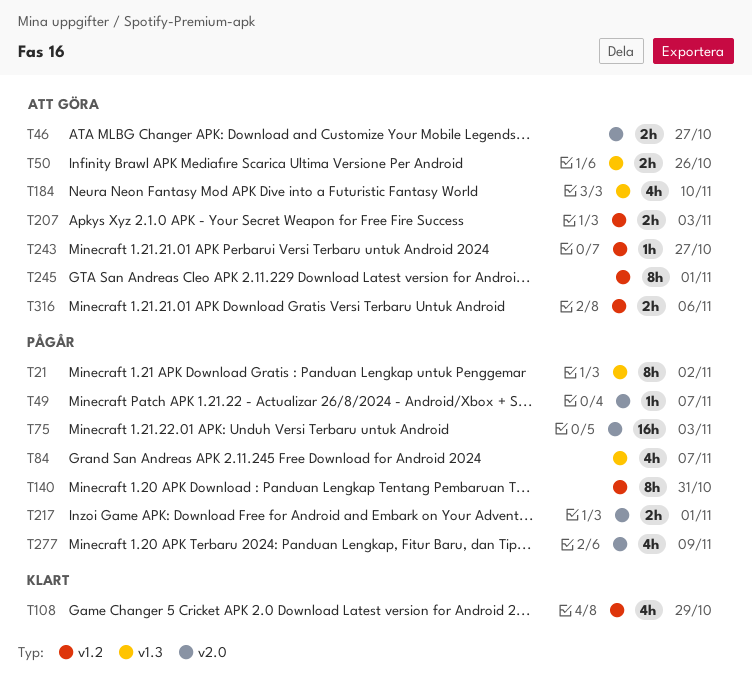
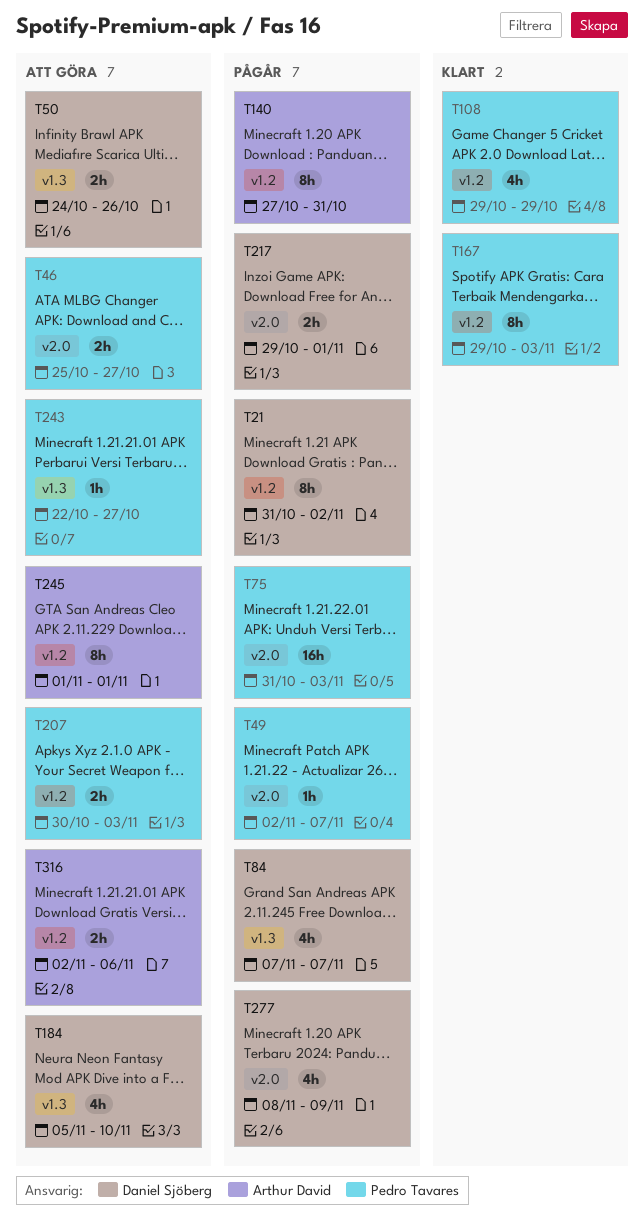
T21, label: v1.3 -> v1.2
T167: none -> present
T243, label: v1.2 -> v1.3

